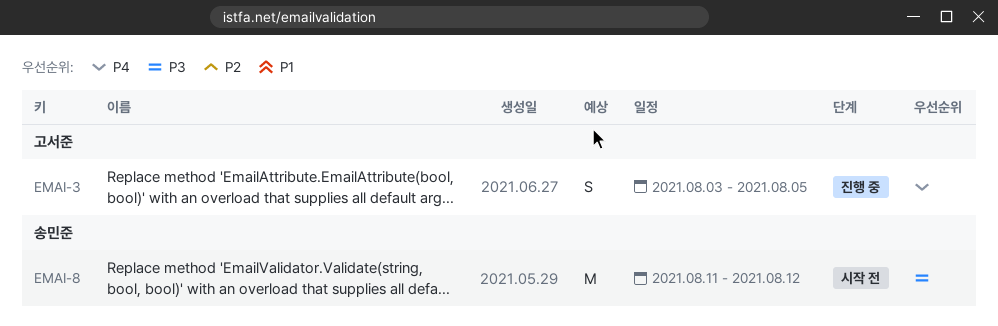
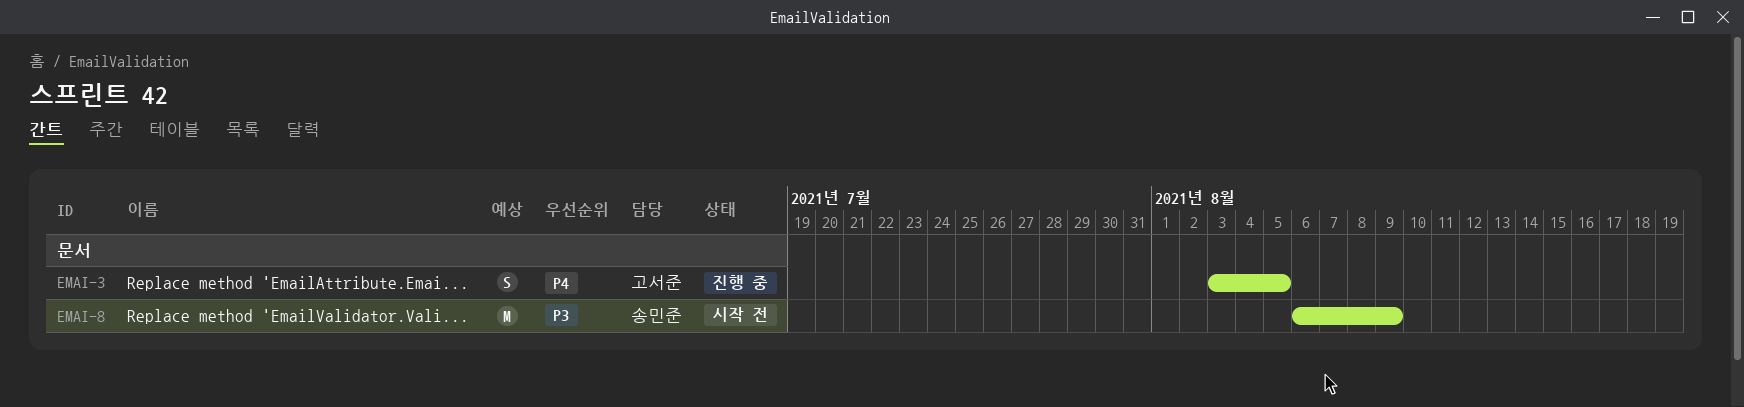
EMAI-8, start: Aug 11 -> Aug 6
EMAI-8, due: Aug 12 -> Aug 9

